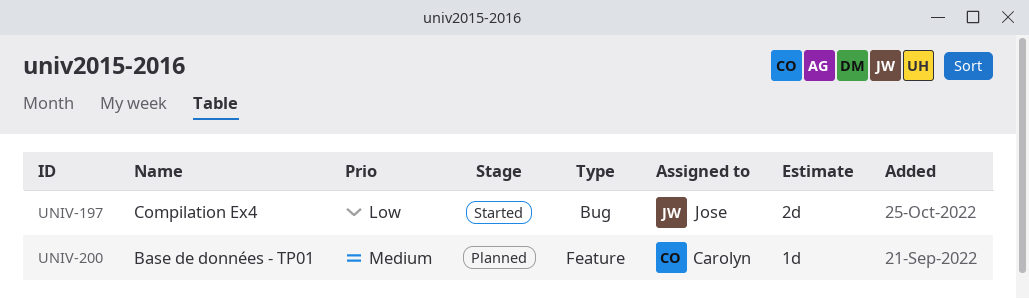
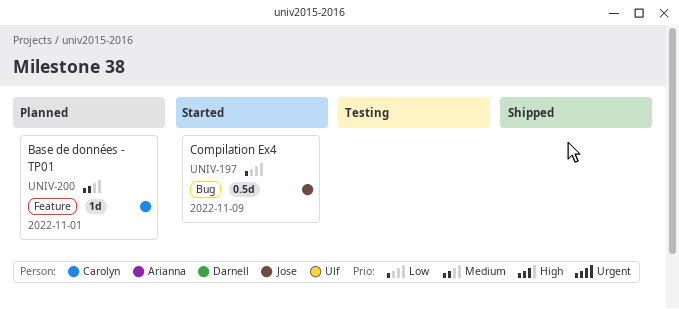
UNIV-197, estimate: 2d -> 0.5d

